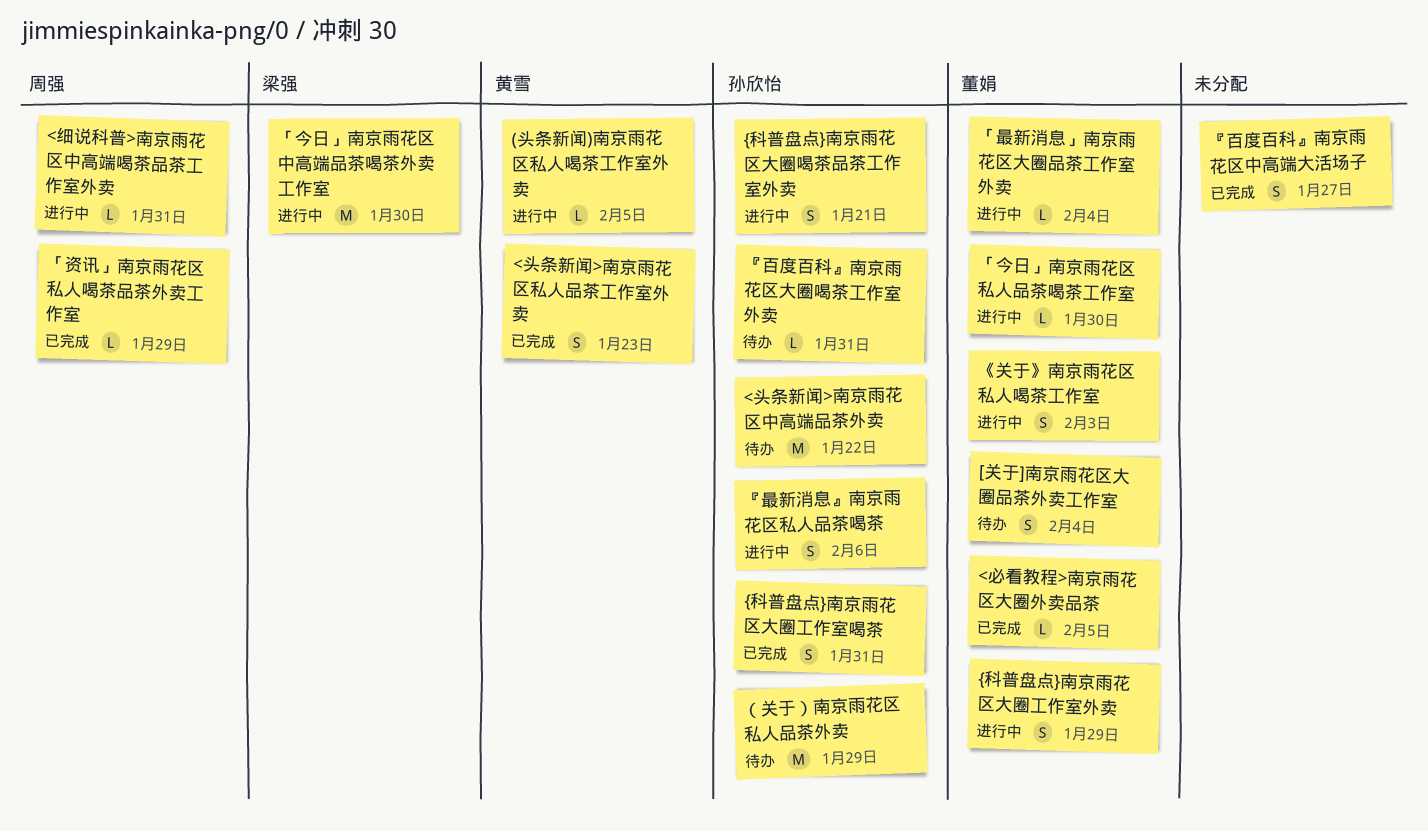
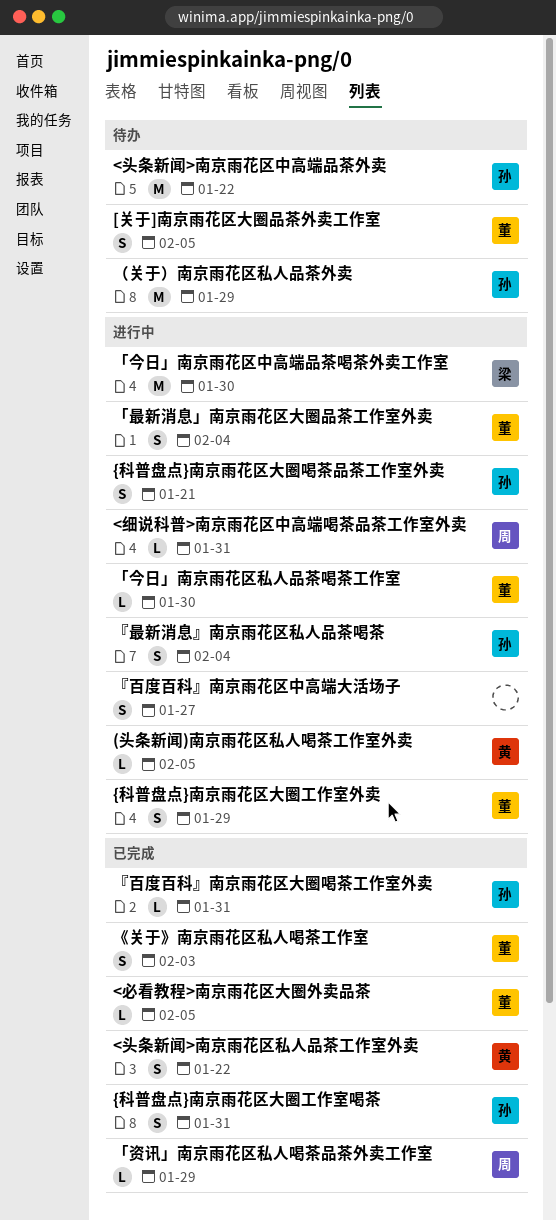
<头条新闻>南京雨花区私人品茶工作室外卖, due: Jan 23 -> Jan 22
[关于]南京雨花区大圈品茶外卖工作室, due: Feb 4 -> Feb 5
《关于》南京雨花区私人喝茶工作室, status: 进行中 -> 已完成
「最新消息」南京雨花区大圈品茶工作室外卖, estimate: L -> S
『最新消息』南京雨花区私人品茶喝茶, due: Feb 6 -> Feb 4
『百度百科』南京雨花区中高端大活场子, status: 已完成 -> 进行中
『百度百科』南京雨花区大圈喝茶工作室外卖, status: 待办 -> 已完成

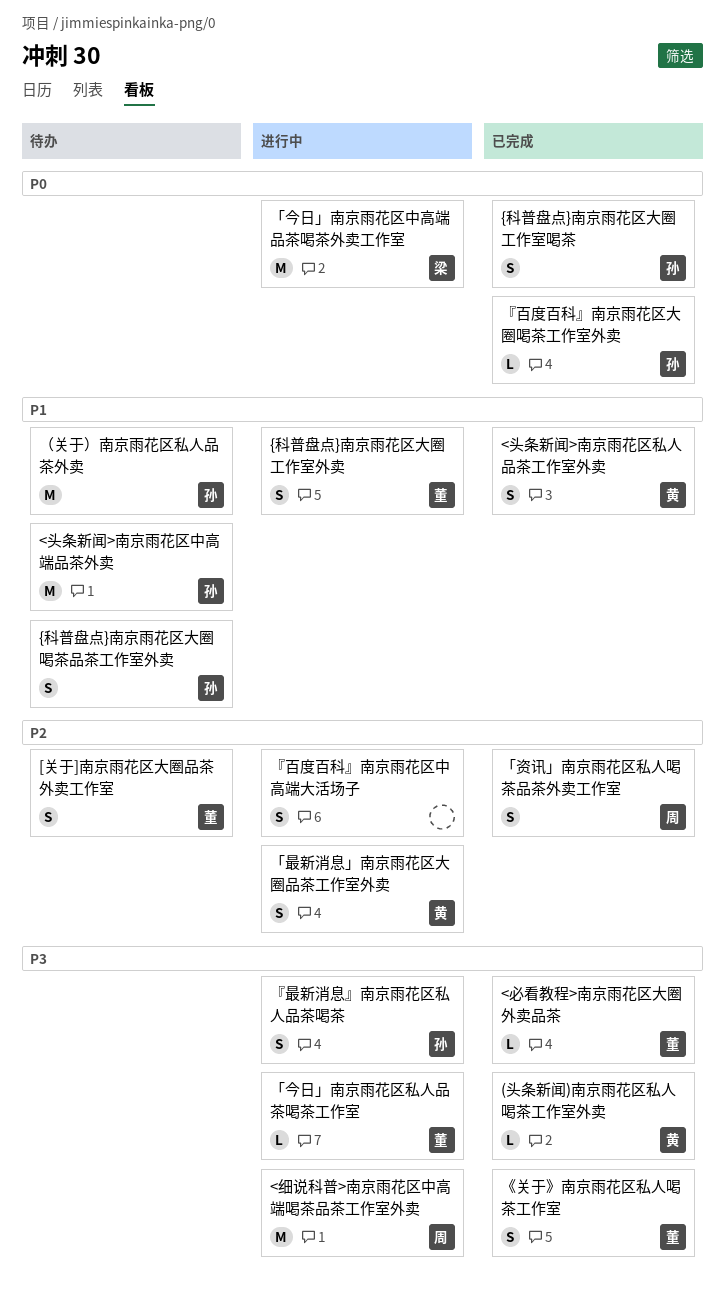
(头条新闻)南京雨花区私人喝茶工作室外卖, status: 进行中 -> 已完成
<细说科普>南京雨花区中高端喝茶品茶工作室外卖, estimate: L -> M
{科普盘点}南京雨花区大圈喝茶品茶工作室外卖, status: 进行中 -> 待办
「最新消息」南京雨花区大圈品茶工作室外卖, owner: 董 -> 黄
「资讯」南京雨花区私人喝茶品茶外卖工作室, estimate: L -> S

